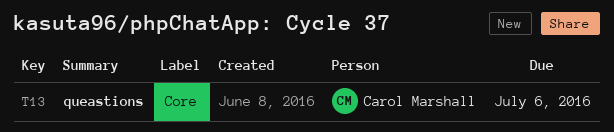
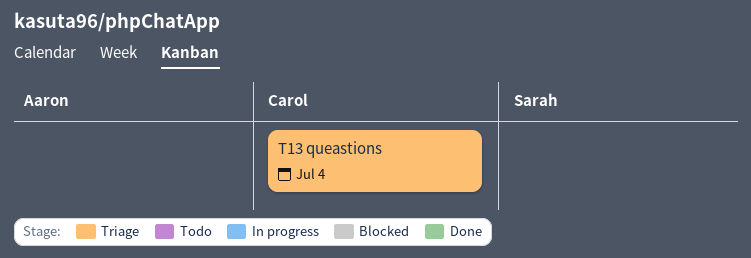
T13, due: Jul 6 -> Jul 4

